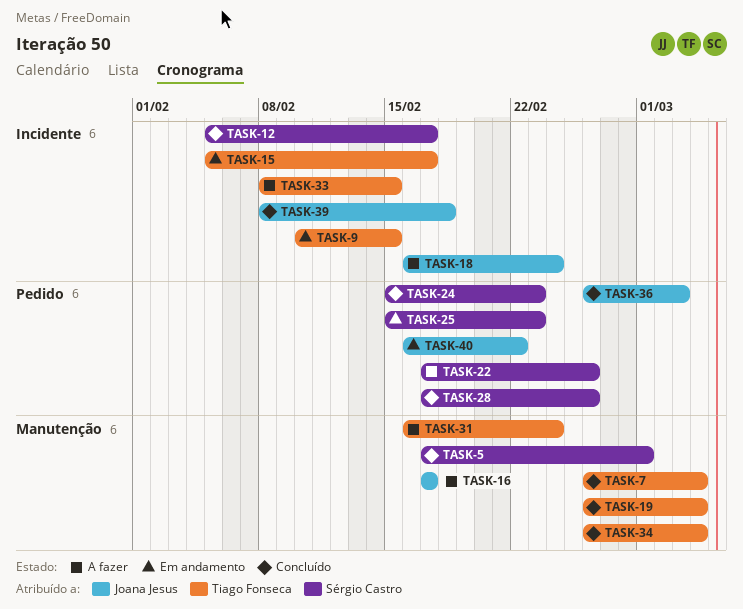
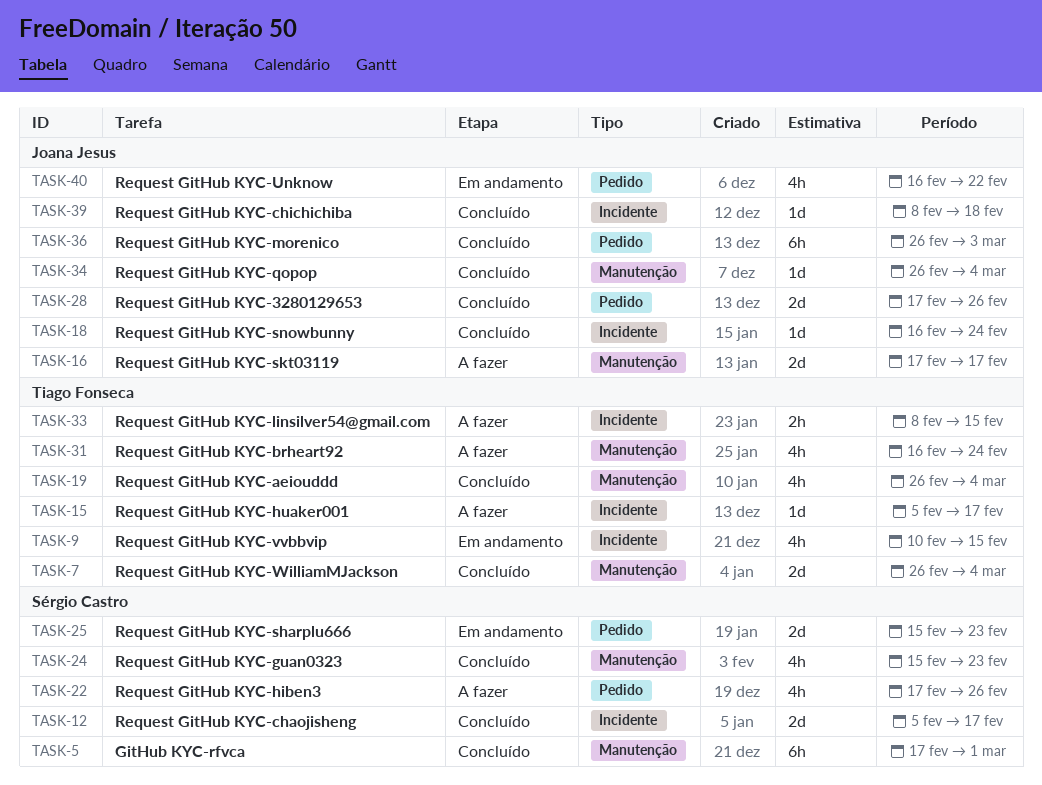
TASK-15, status: Em andamento -> A fazer
TASK-18, status: A fazer -> Concluído
TASK-24, label: Pedido -> Manutenção
TASK-28, owner: Sérgio Castro -> Joana Jesus
TASK-34, owner: Tiago Fonseca -> Joana Jesus

